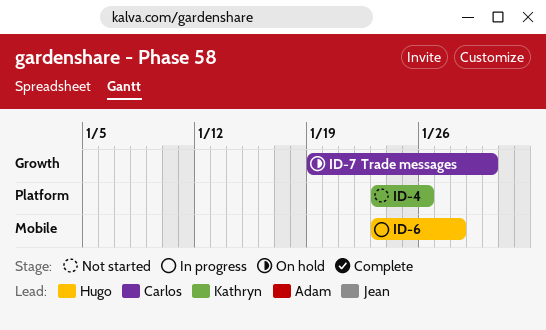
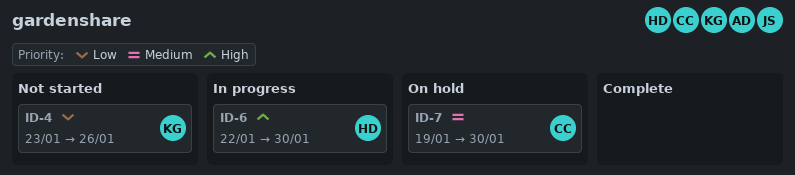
ID-6, start: Jan 23 -> Jan 22
ID-6, due: Jan 28 -> Jan 30

